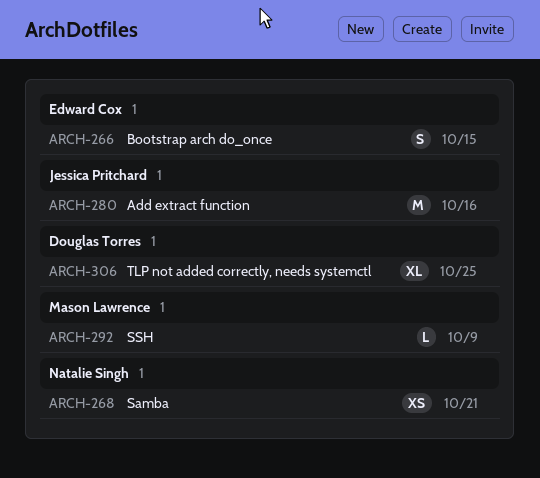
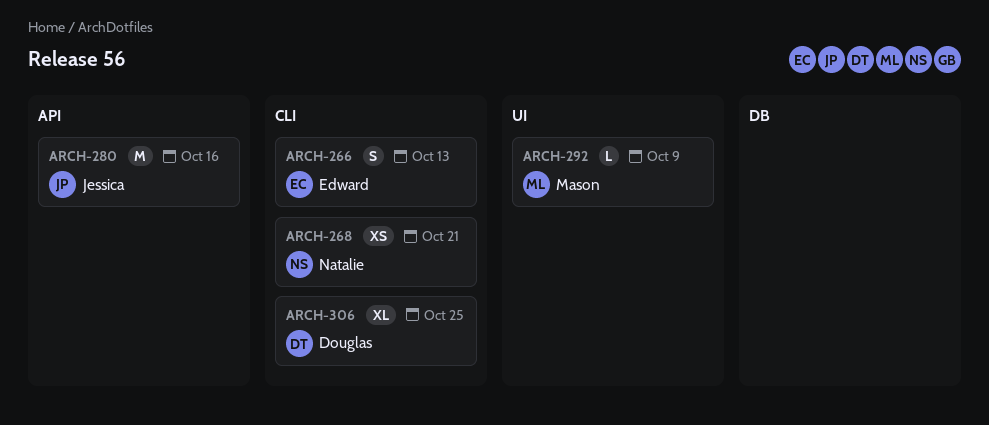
ARCH-266, due: Oct 15 -> Oct 13

